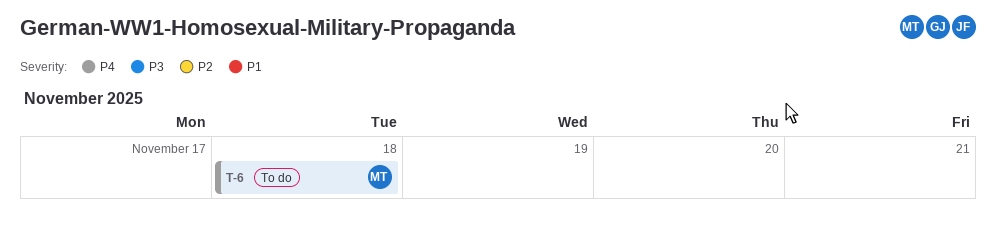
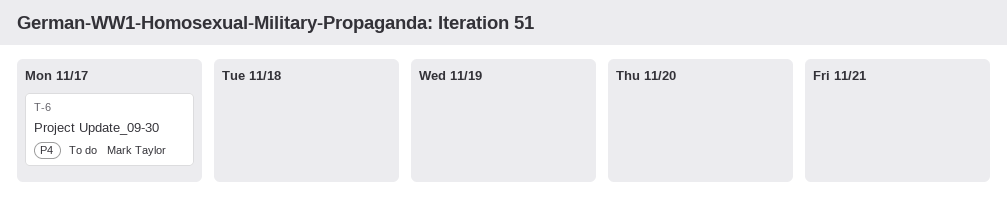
T-6, due: Nov 18 -> Nov 17

